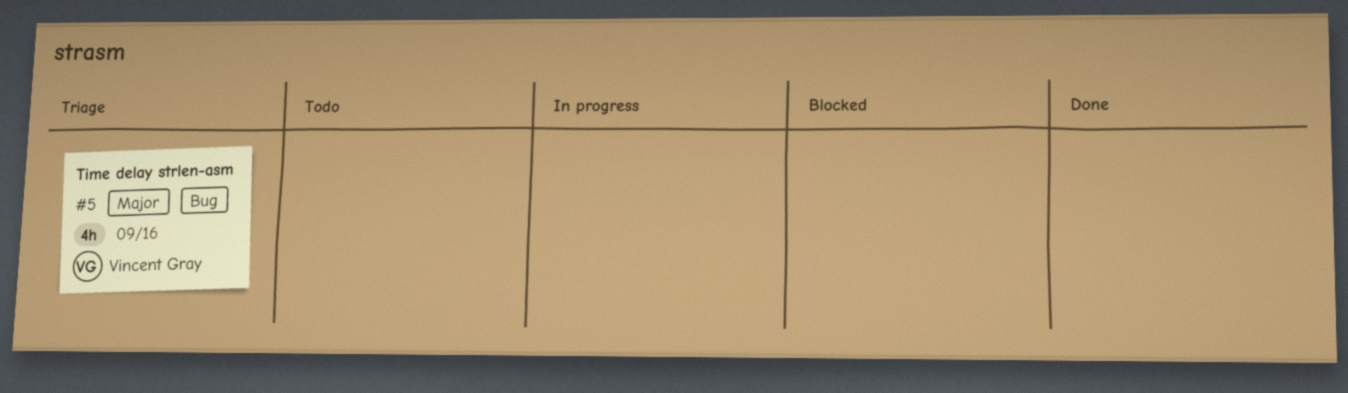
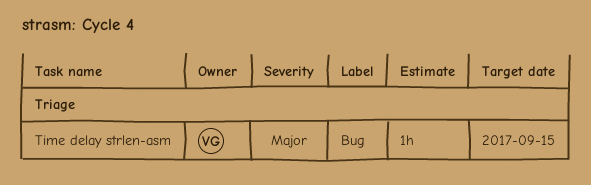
Time delay strlen-asm, estimate: 4h -> 1h
Time delay strlen-asm, due: Sep 16 -> Sep 15

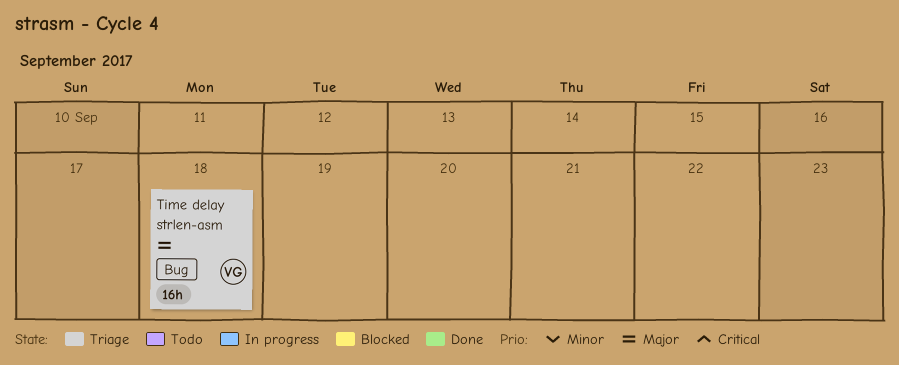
Time delay strlen-asm, estimate: 1h -> 16h
Time delay strlen-asm, due: Sep 15 -> Sep 18

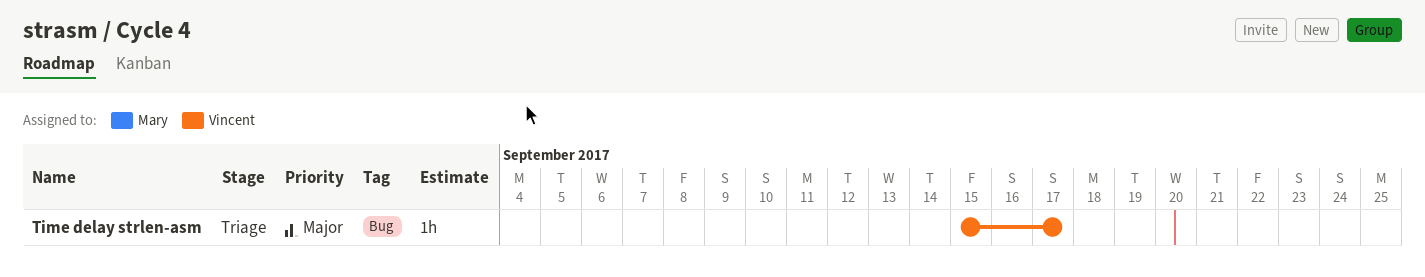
Time delay strlen-asm, estimate: 16h -> 1h
Time delay strlen-asm, due: Sep 18 -> Sep 17

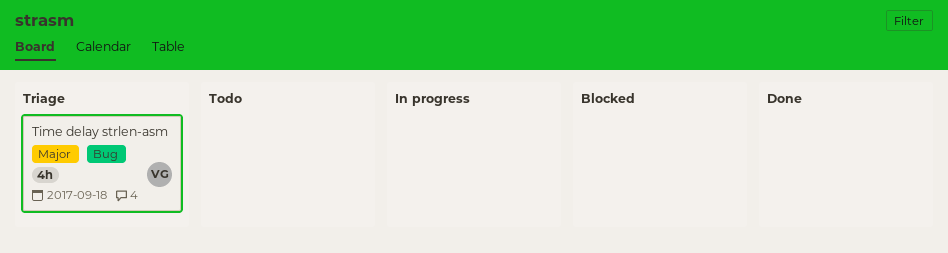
Time delay strlen-asm, estimate: 1h -> 4h
Time delay strlen-asm, due: Sep 17 -> Sep 18

